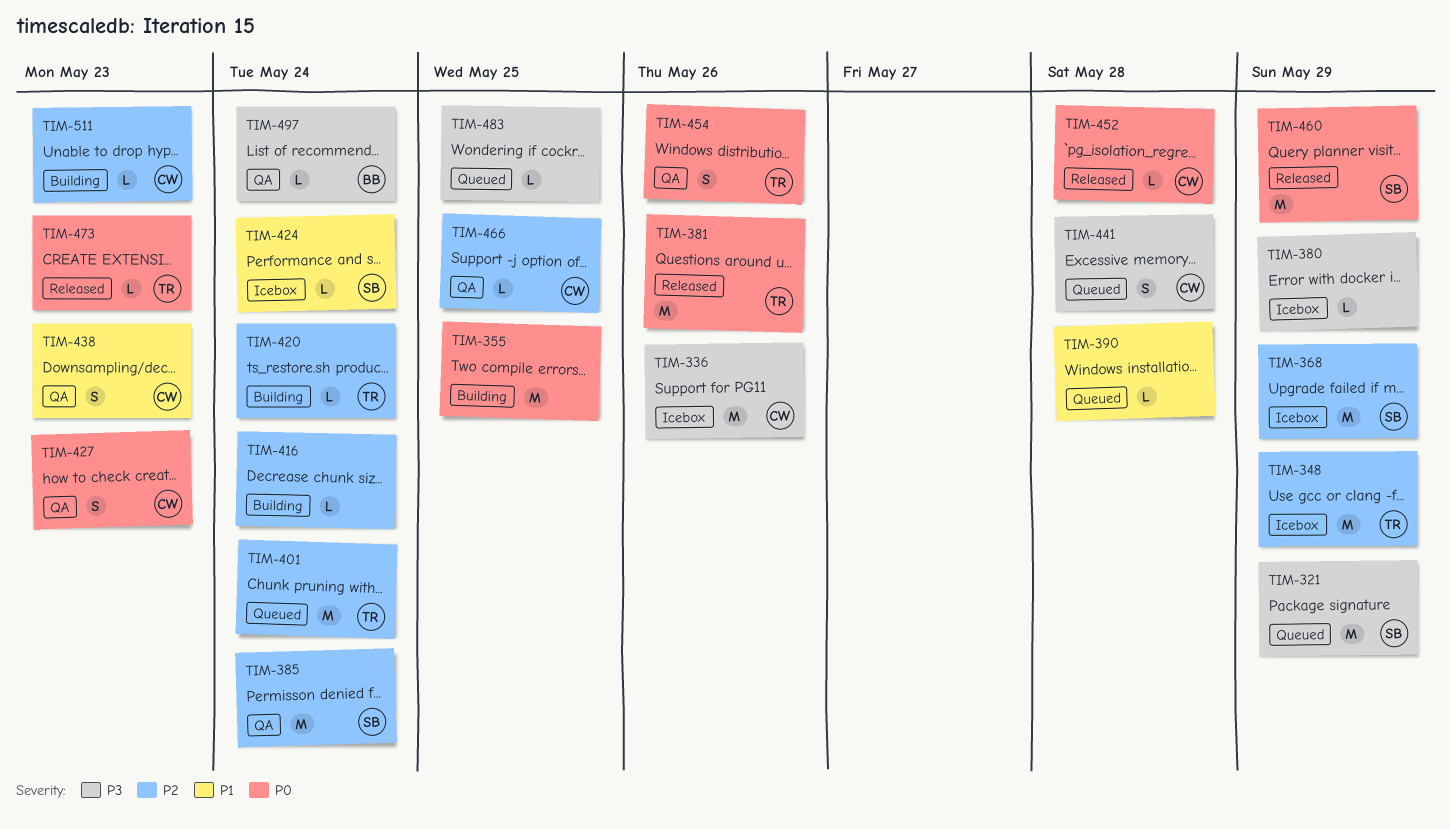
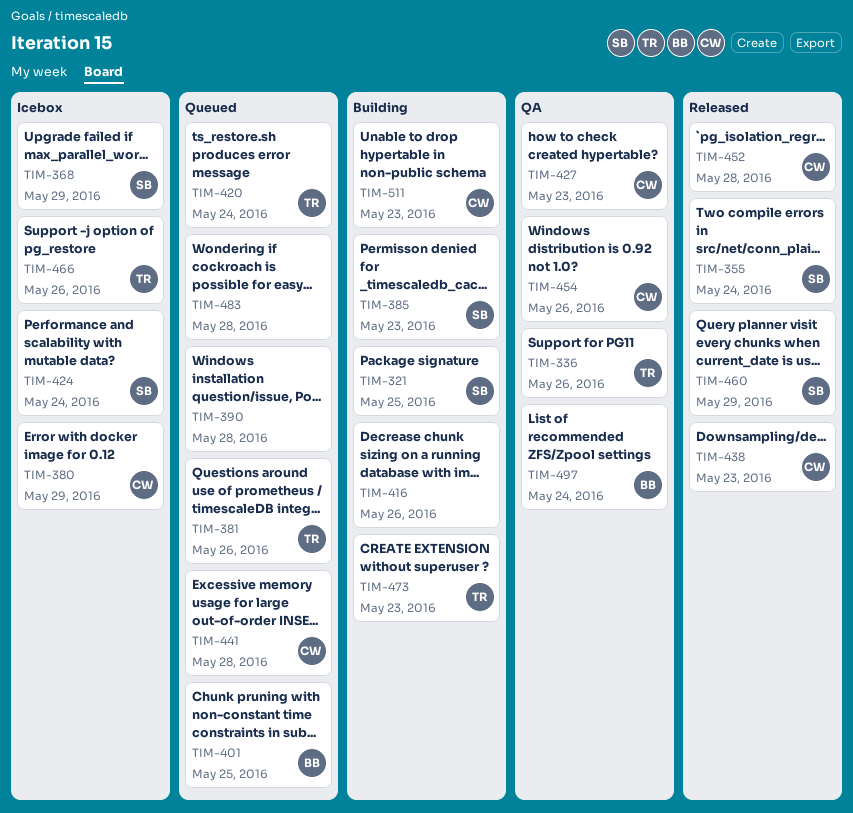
TIM-321, status: Queued -> Building
TIM-321, due: May 29 -> May 25
TIM-336, status: Icebox -> QA
TIM-336, owner: CW -> TR
TIM-348: present -> none
TIM-355, status: Building -> Released
TIM-355, owner: none -> SB
TIM-355, due: May 25 -> May 24
TIM-380, owner: none -> CW
TIM-381, status: Released -> Queued
TIM-385, status: QA -> Building
TIM-385, due: May 24 -> May 23
TIM-401, owner: TR -> BB
TIM-401, due: May 24 -> May 25
TIM-416, due: May 24 -> May 26
TIM-420, status: Building -> Queued
TIM-438, status: QA -> Released
TIM-454, owner: TR -> CW
TIM-466, status: QA -> Icebox
TIM-466, owner: CW -> TR
TIM-466, due: May 25 -> May 26
TIM-473, status: Released -> Building
TIM-483, due: May 25 -> May 28

